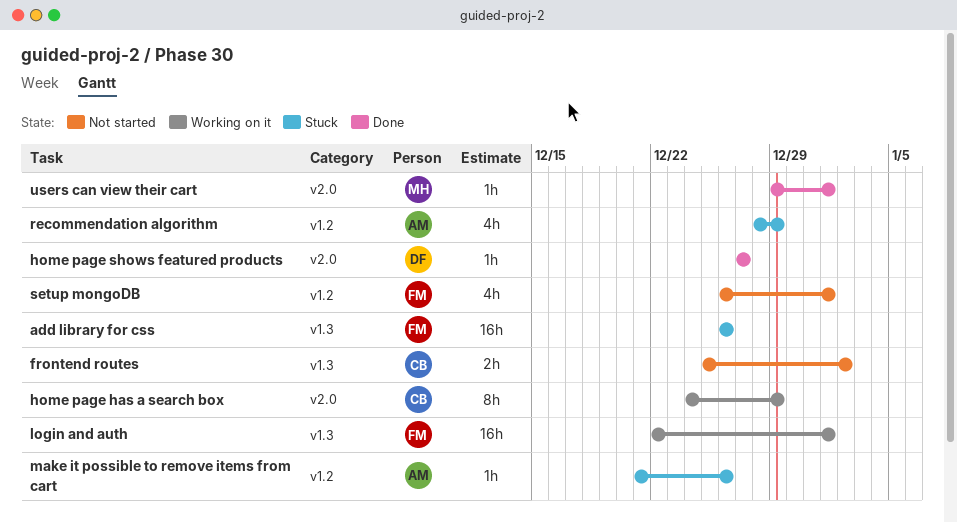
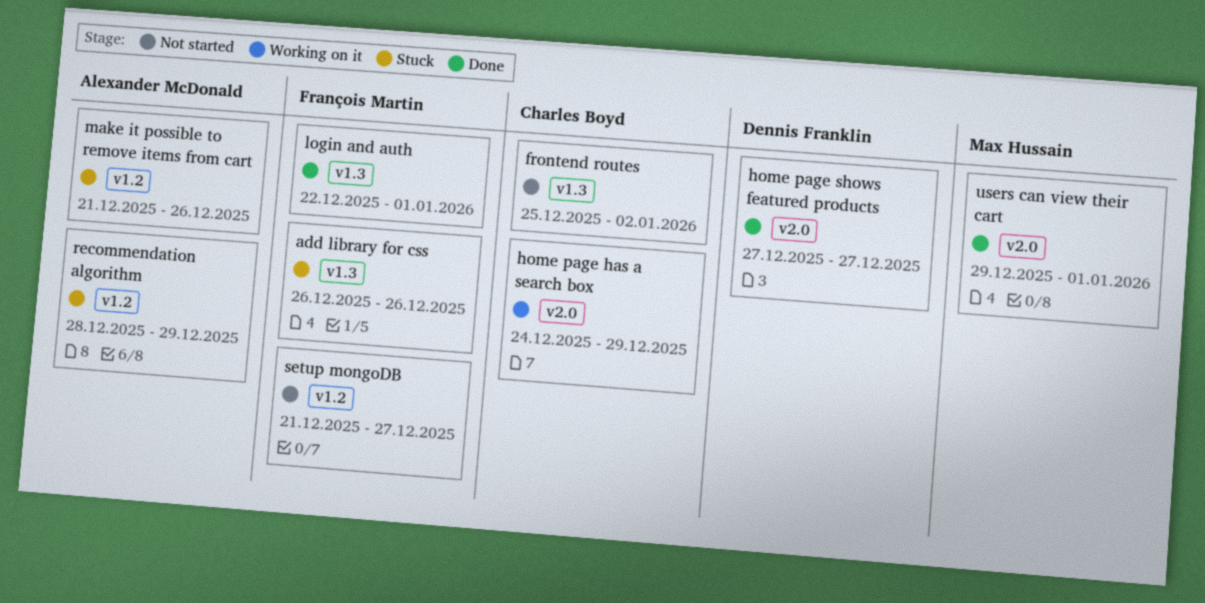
login and auth, status: Working on it -> Done
setup mongoDB, start: Dec 26 -> Dec 21
setup mongoDB, due: Jan 1 -> Dec 27

